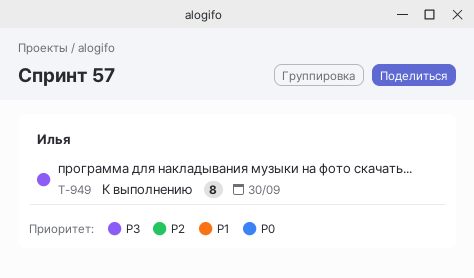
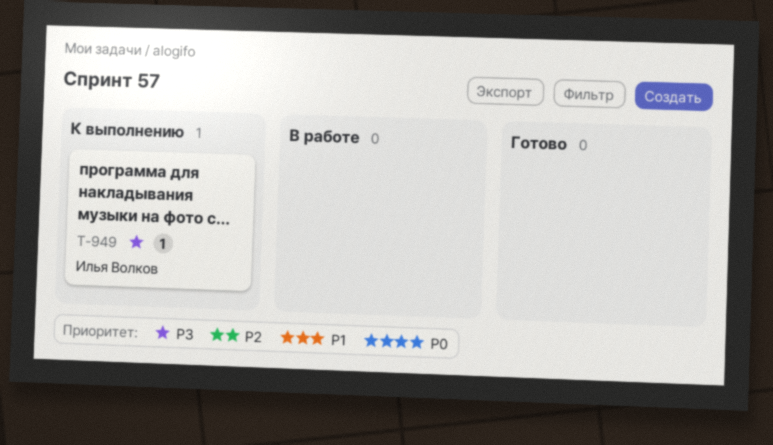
T-949, estimate: 8 -> 1

